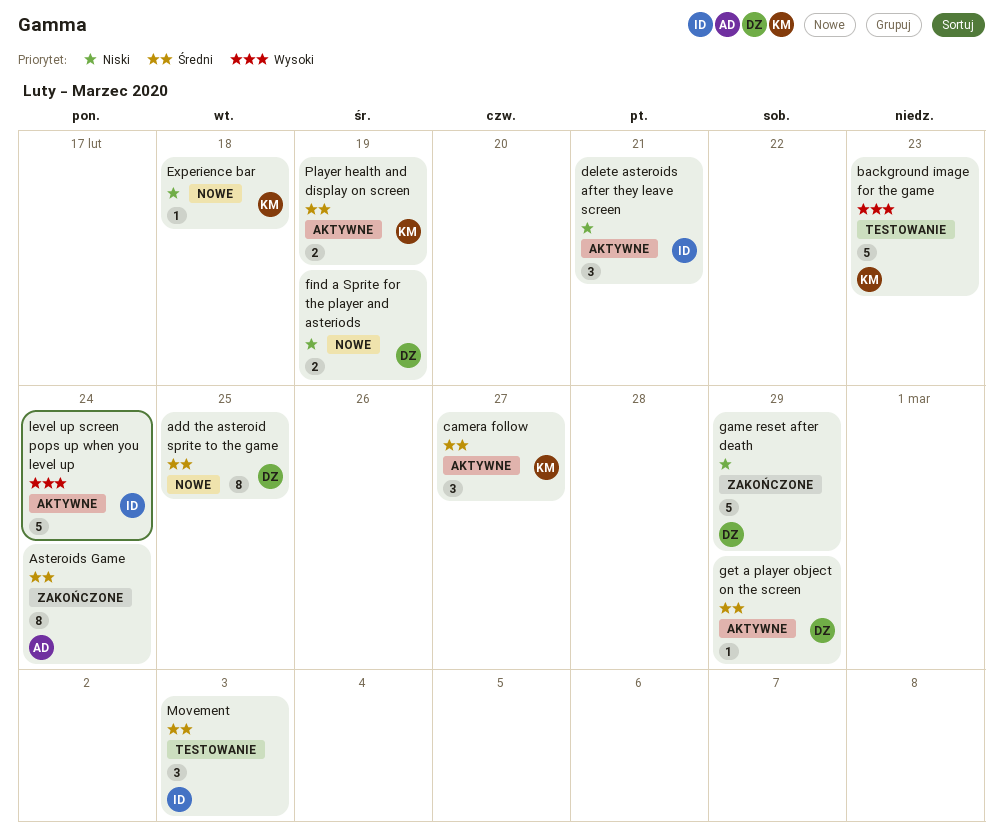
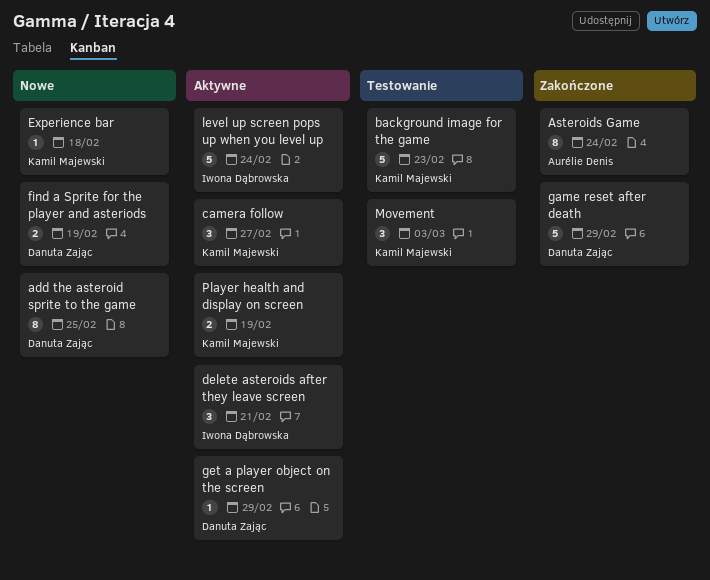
Movement, owner: Iwona Dąbrowska -> Kamil Majewski

